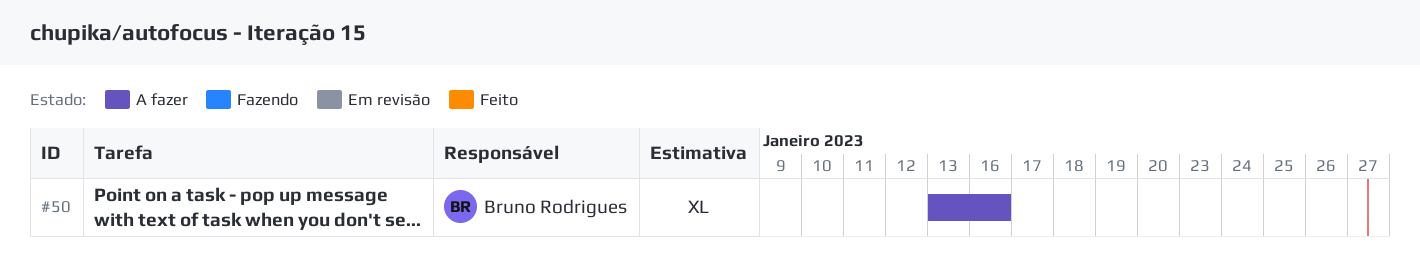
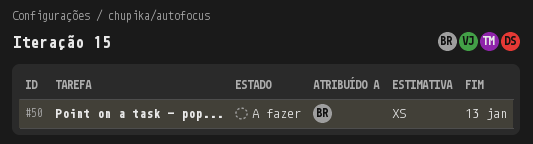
#50, estimate: XL -> XS
#50, due: Jan 16 -> Jan 13

